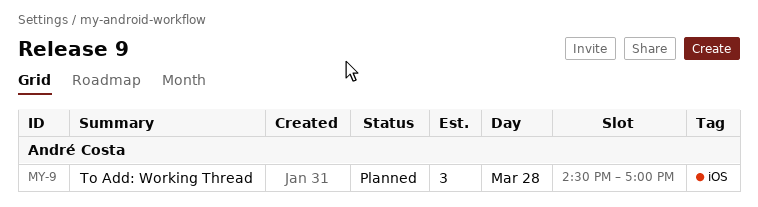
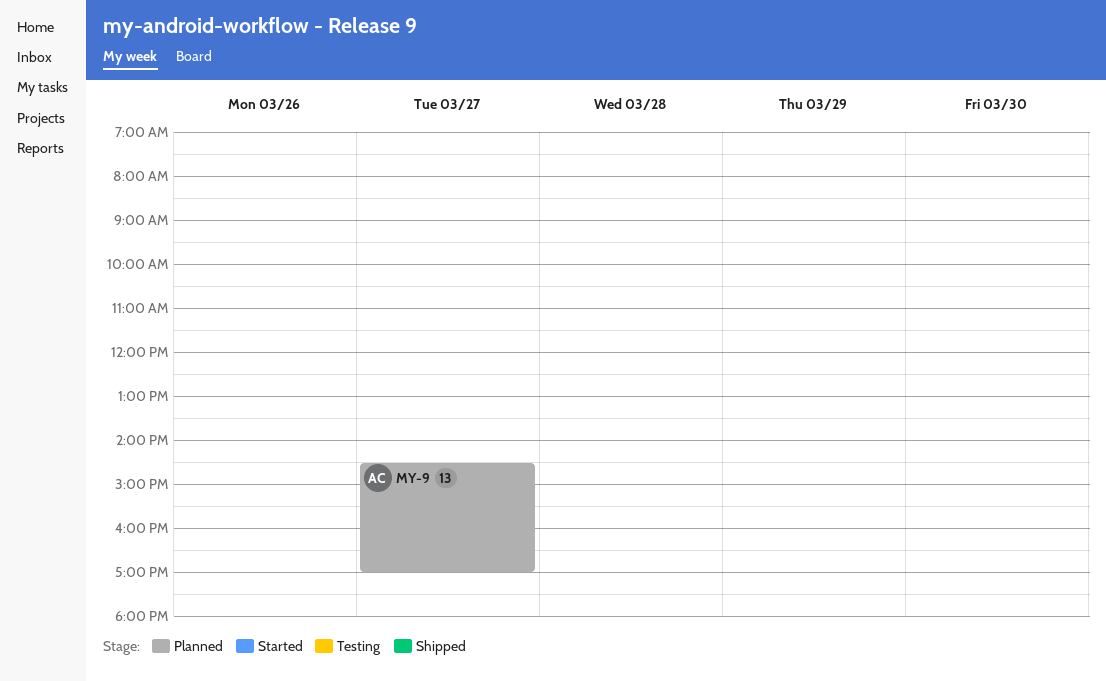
MY-9, estimate: 3 -> 13
MY-9, day: Mar 28 -> Mar 27

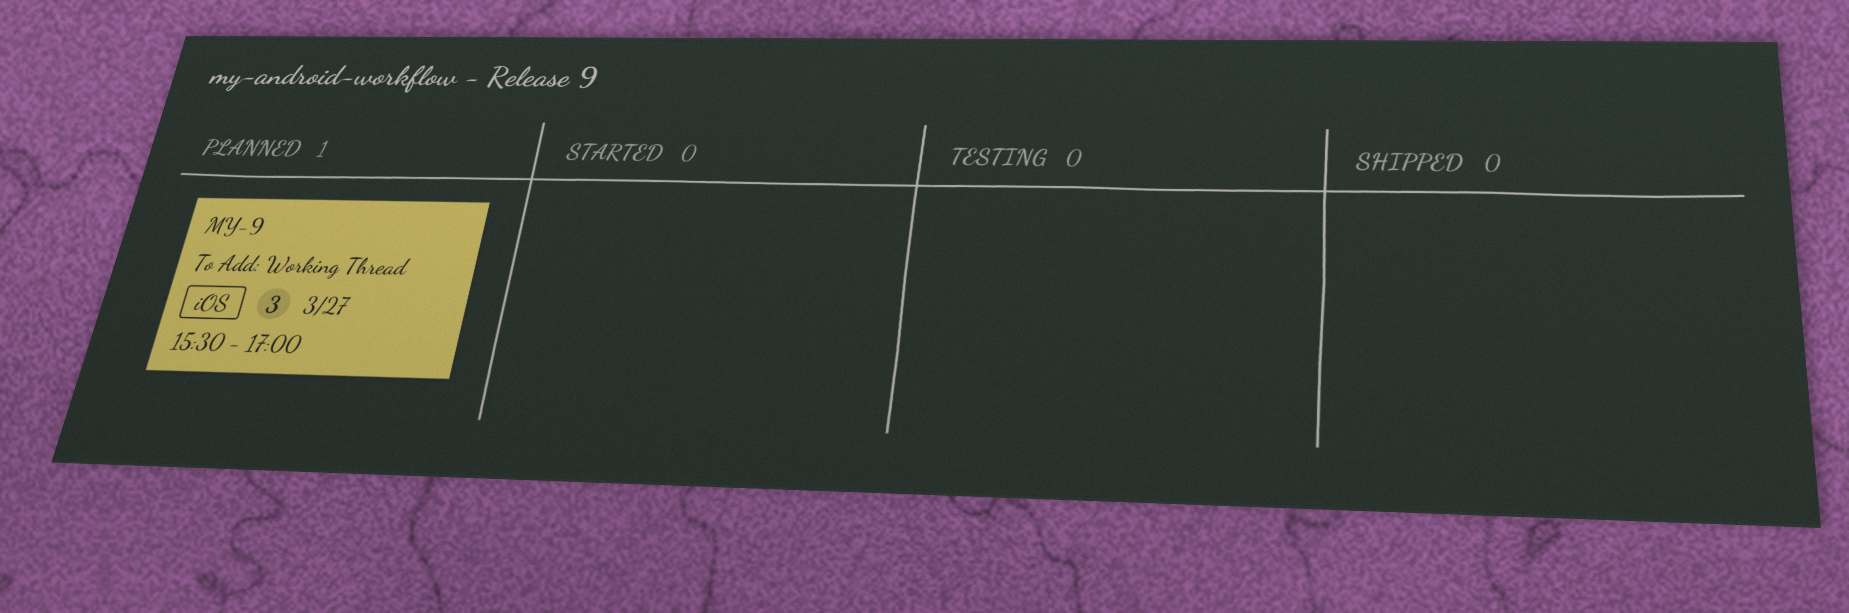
MY-9, estimate: 13 -> 3
MY-9, begins: 14:30 -> 15:30

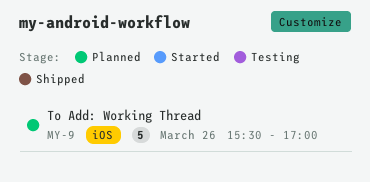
MY-9, estimate: 3 -> 5
MY-9, day: Mar 27 -> Mar 26

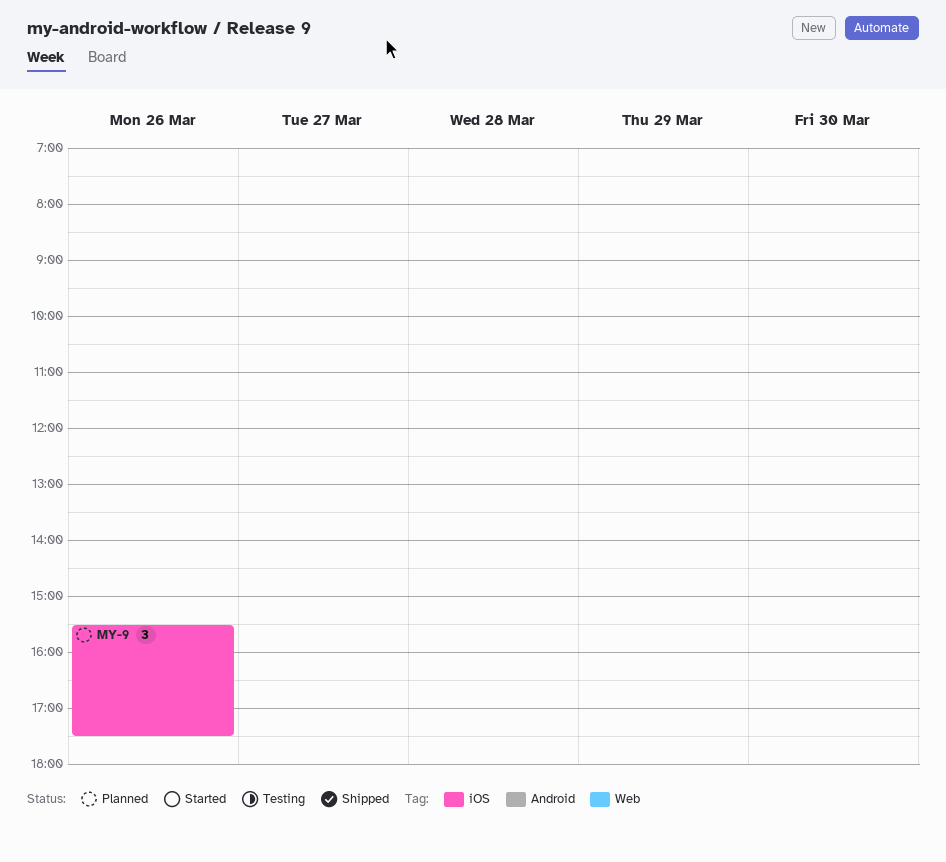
MY-9, estimate: 5 -> 3
MY-9, ends: 17:00 -> 17:30

